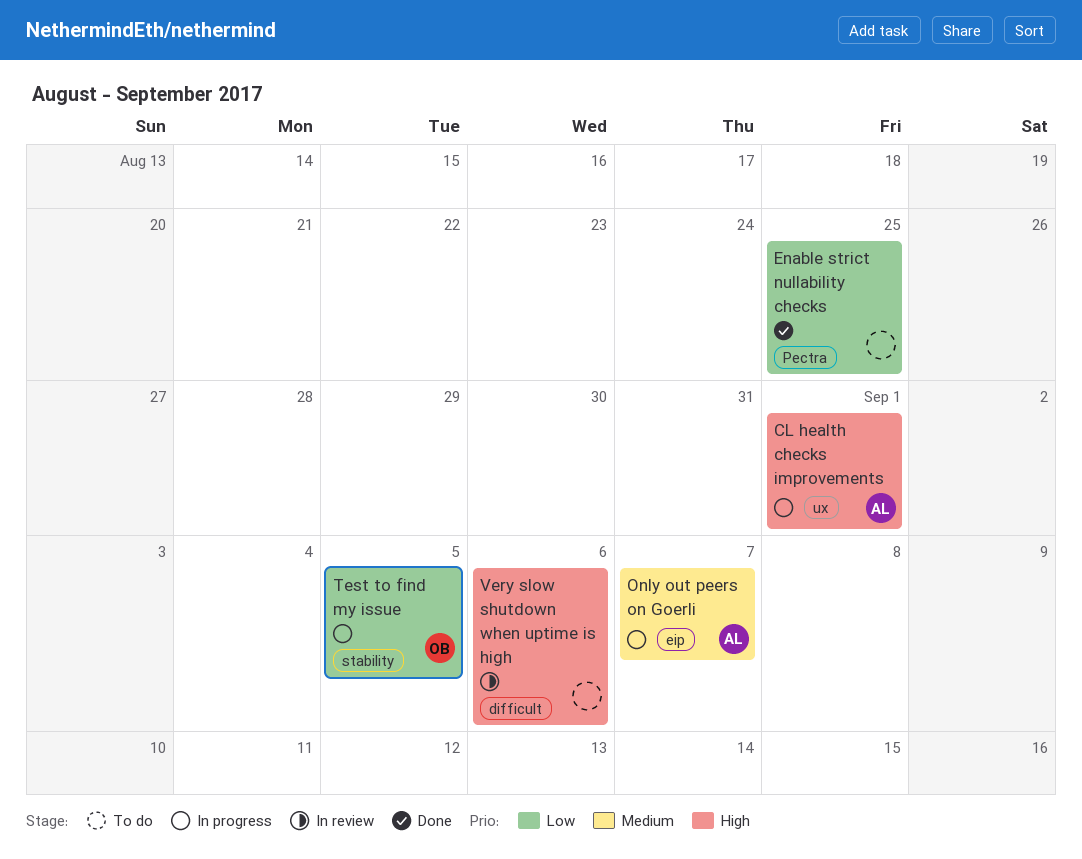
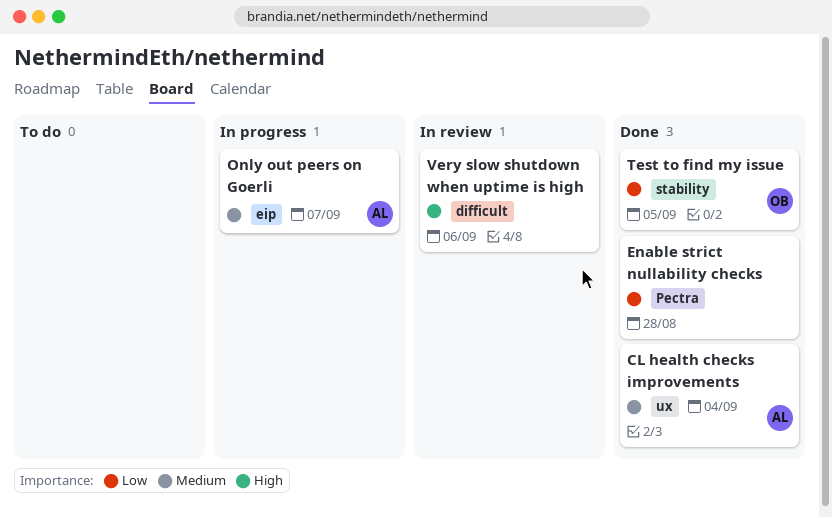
CL health checks improvements, status: In progress -> Done
CL health checks improvements, priority: High -> Medium
CL health checks improvements, due: Sep 1 -> Sep 4
Enable strict nullability checks, due: Aug 25 -> Aug 28
Test to find my issue, status: In progress -> Done

